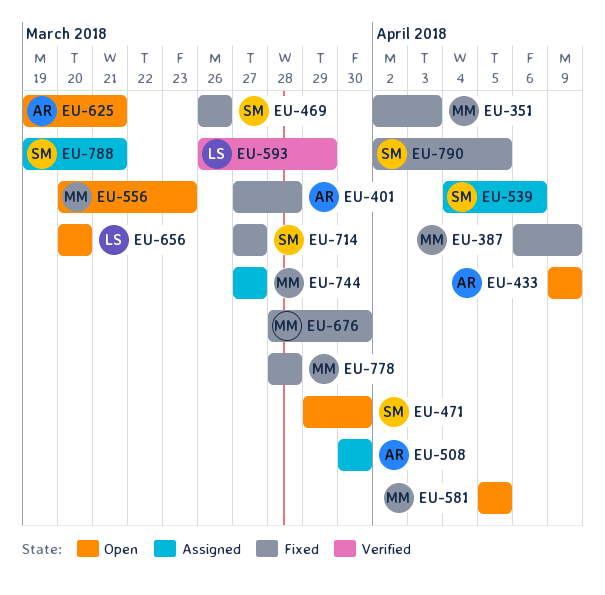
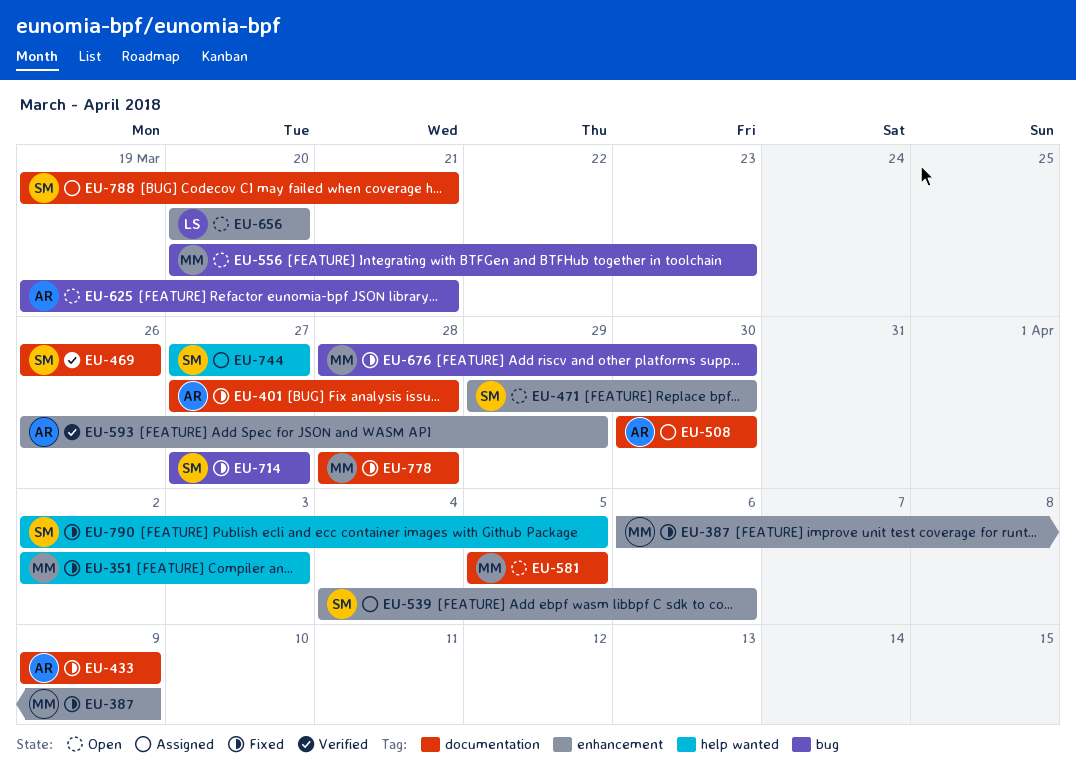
EU-433, status: Open -> Fixed
EU-469, status: Fixed -> Verified
EU-593, owner: LS -> AR
EU-744, owner: MM -> SM

